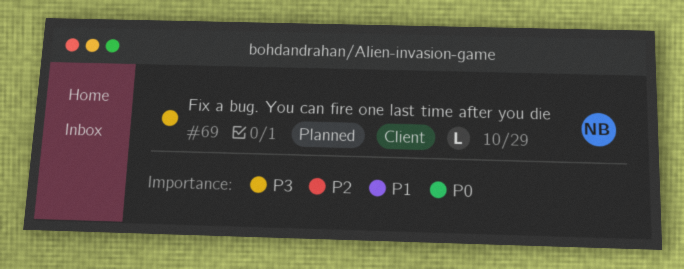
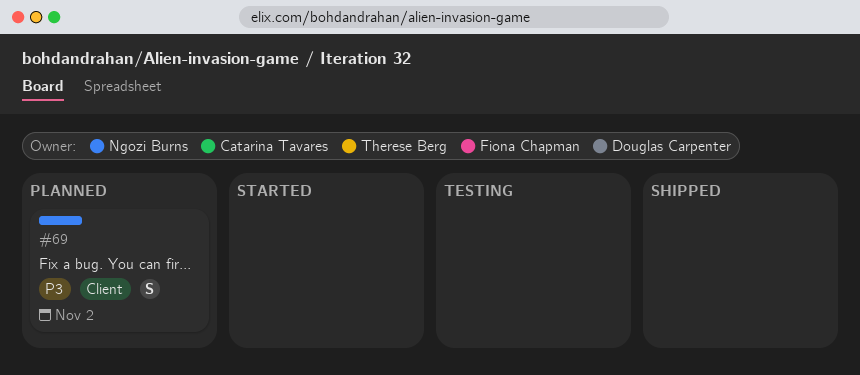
#69, estimate: L -> S
#69, due: Oct 29 -> Nov 2

